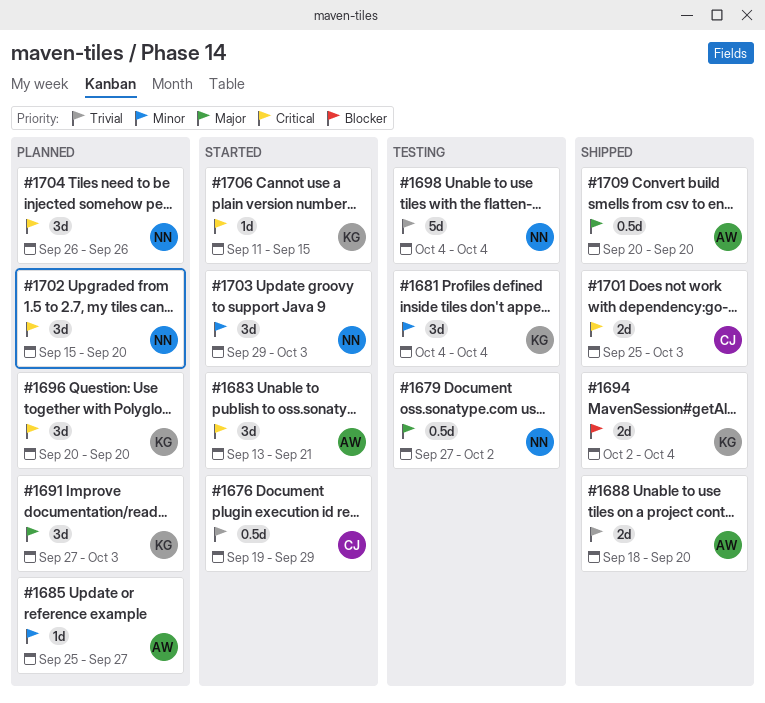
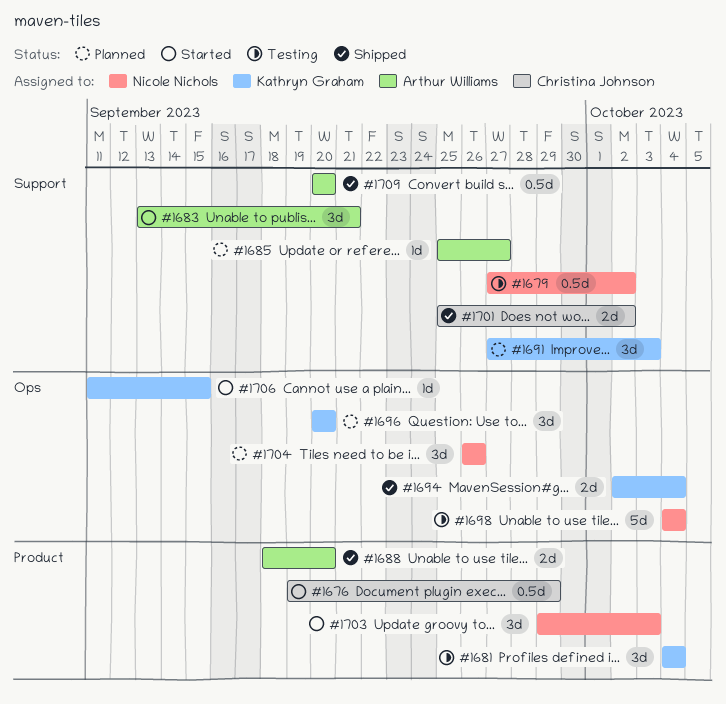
#1701, due: Oct 3 -> Oct 2
#1702: present -> none

